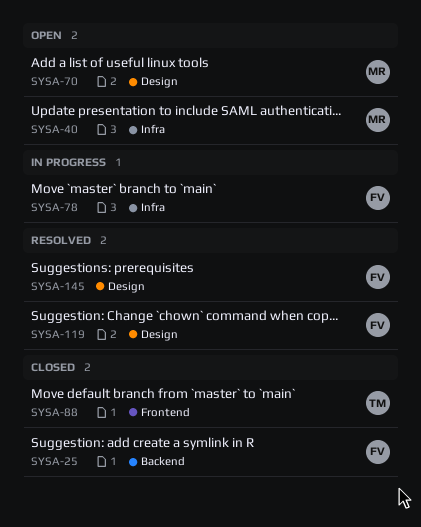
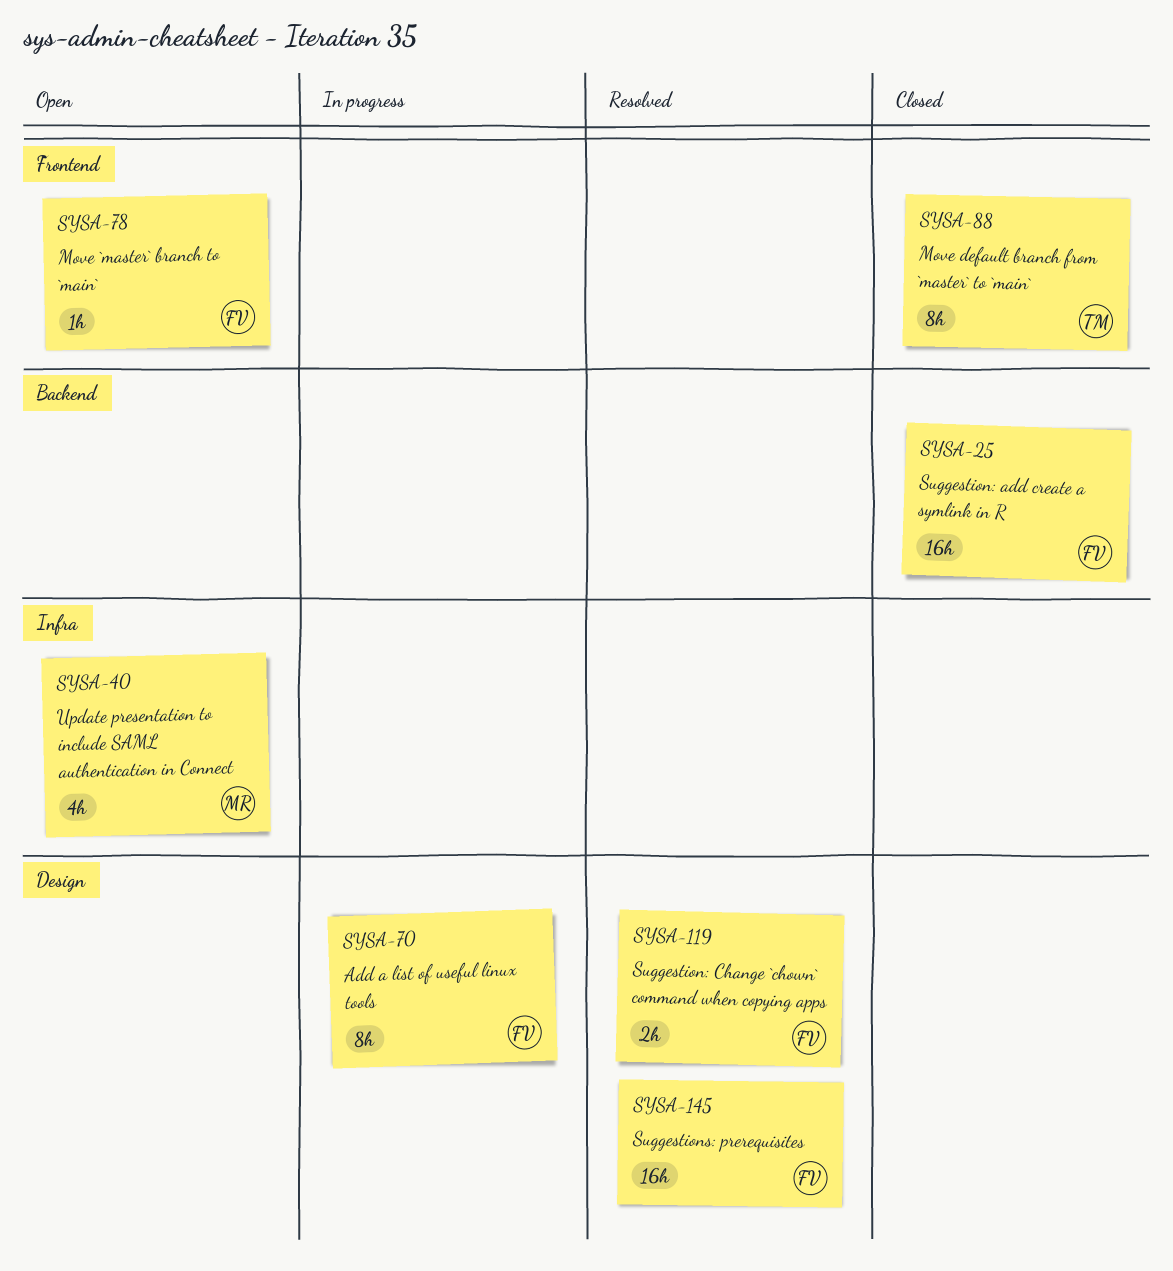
SYSA-70, status: Open -> In progress
SYSA-70, owner: MR -> FV
SYSA-78, status: In progress -> Open
SYSA-78, label: Infra -> Frontend

